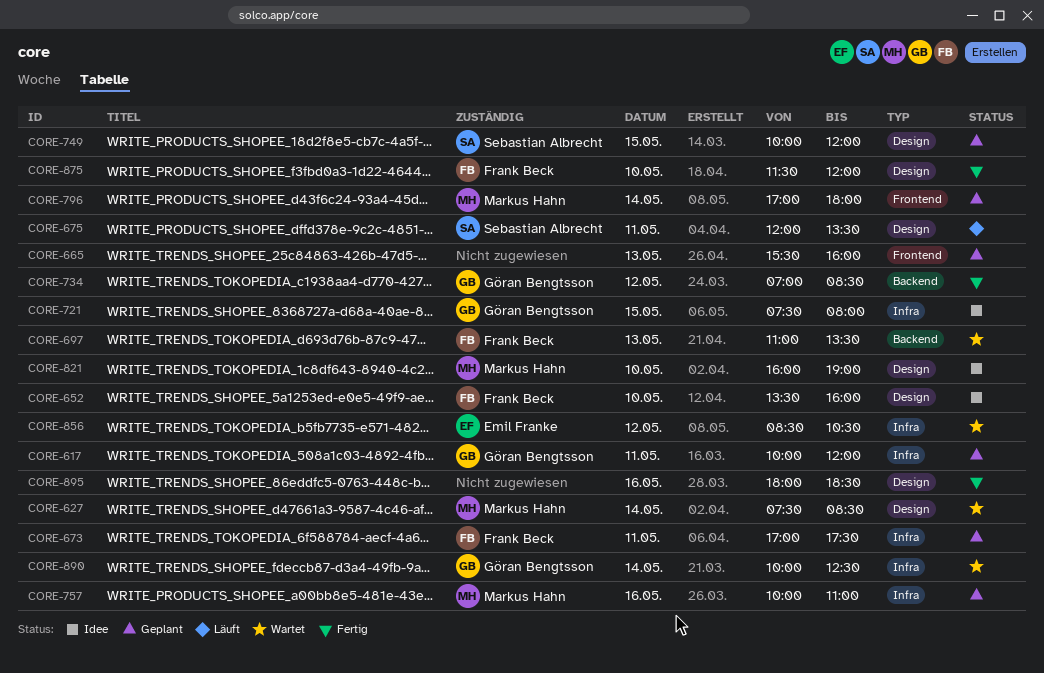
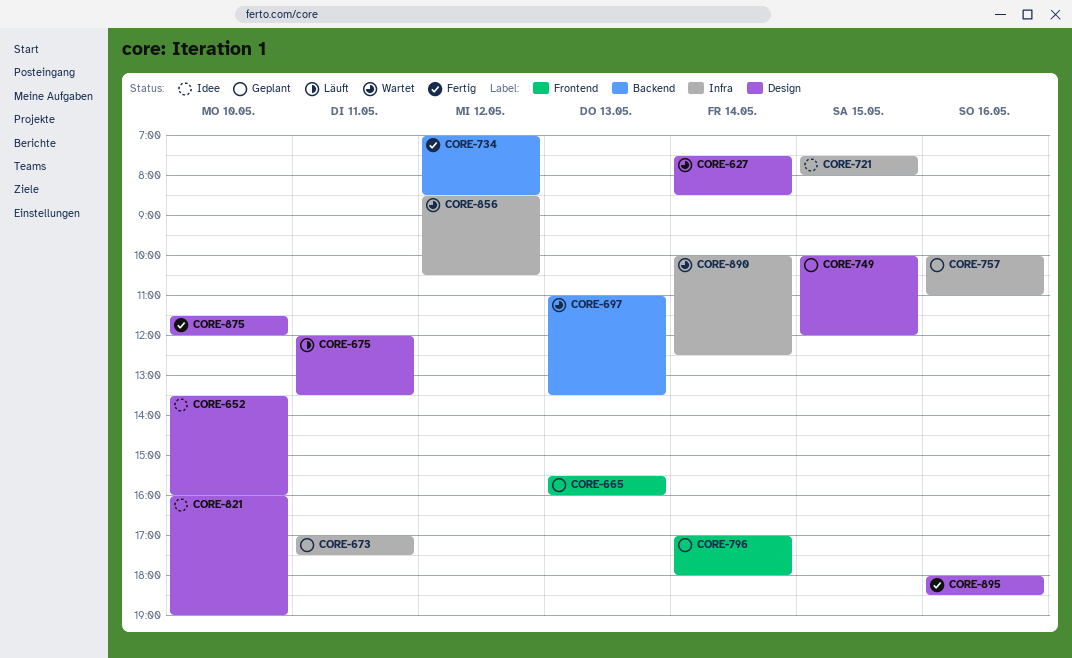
CORE-617: present -> none

